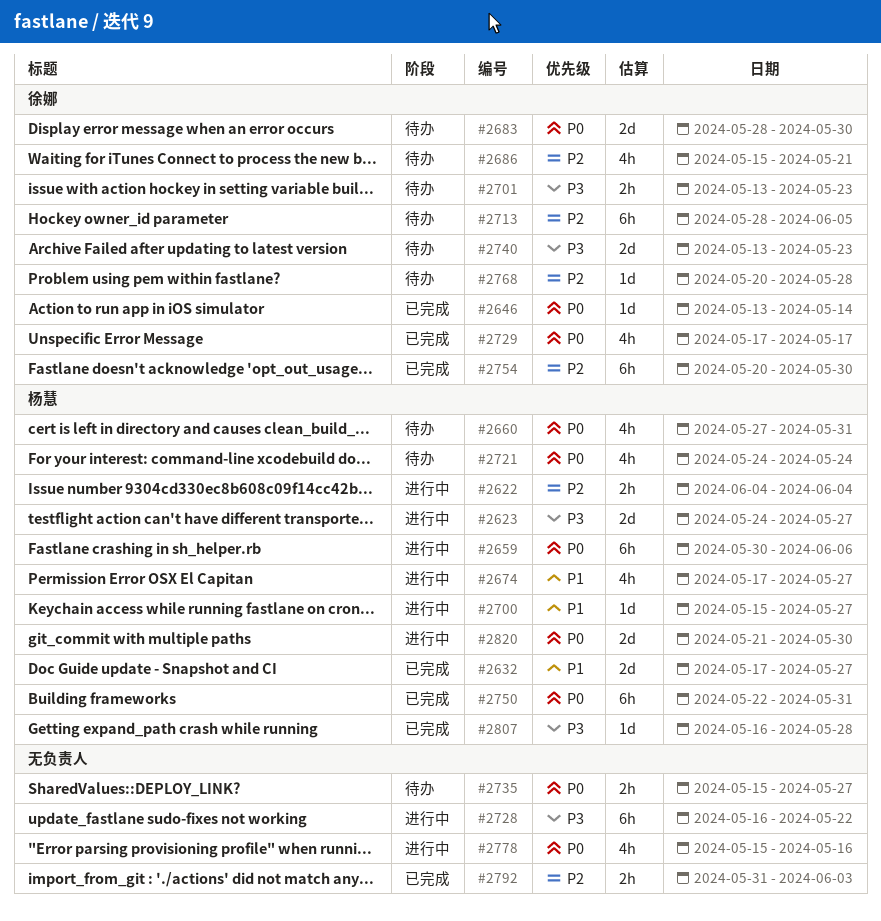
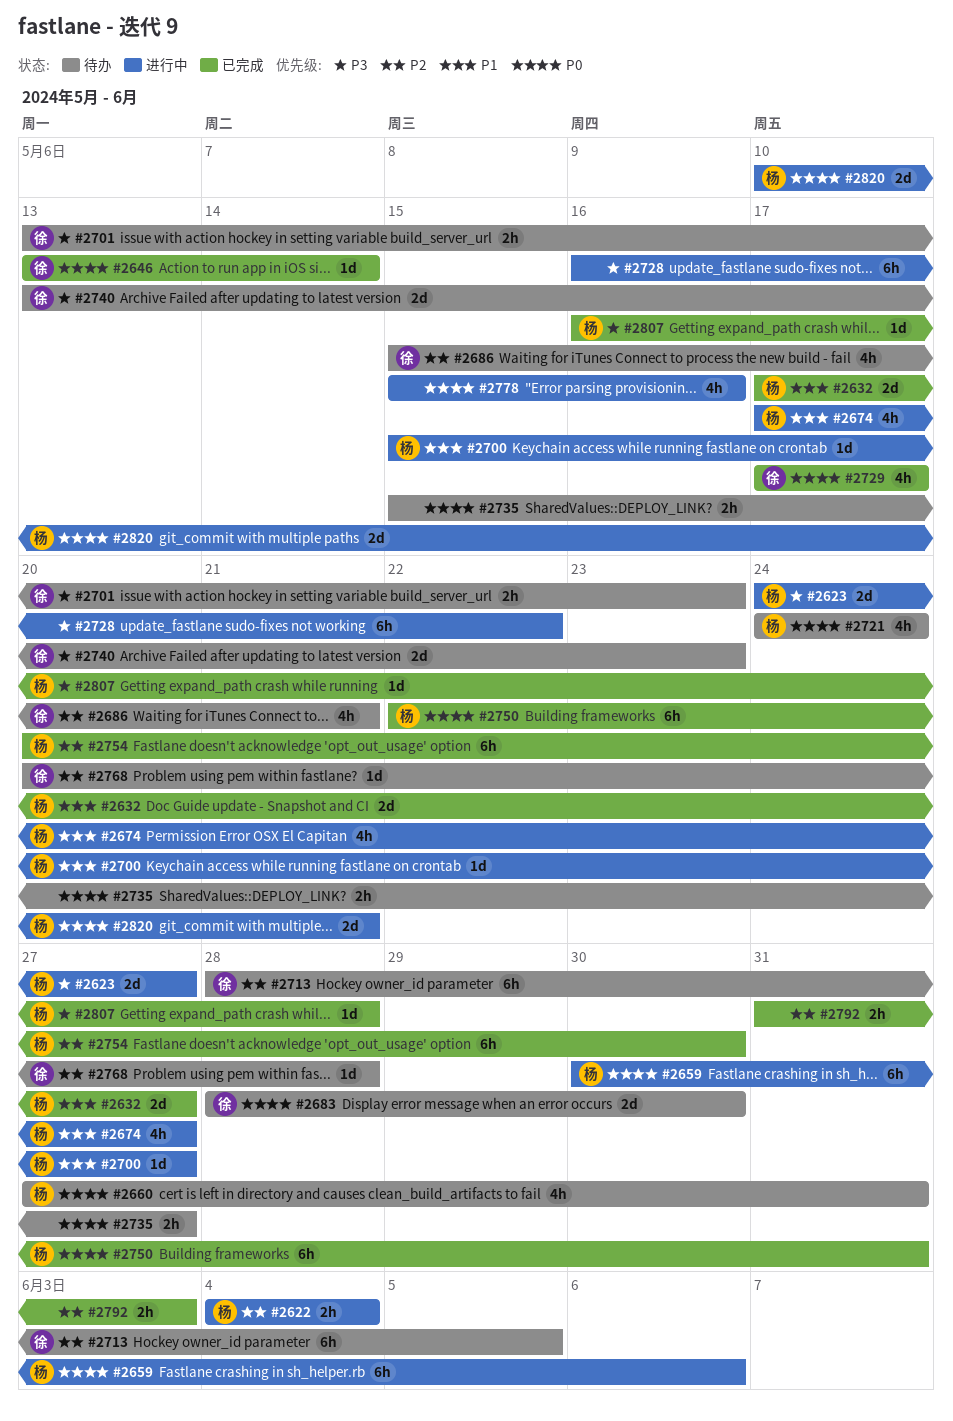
#2754, owner: 徐娜 -> 杨慧
#2820, start: May 21 -> May 10
#2820, due: May 30 -> May 21

